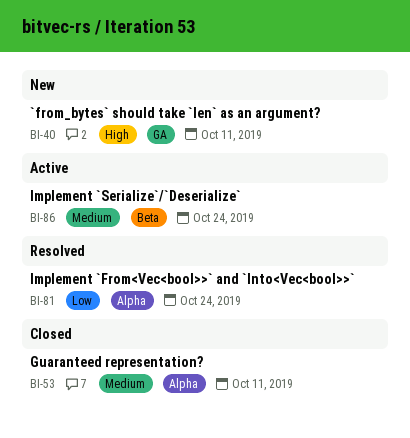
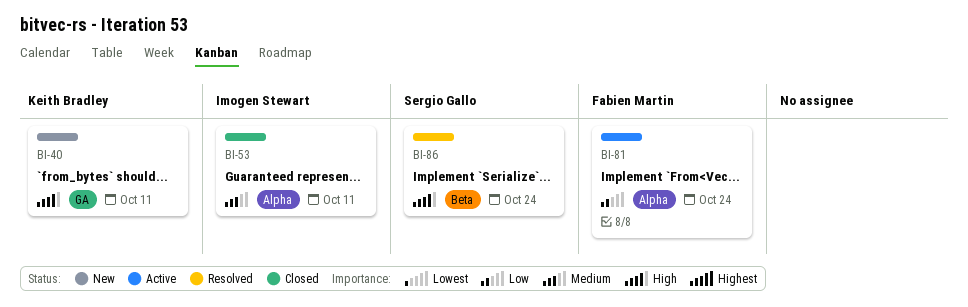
BI-81, status: Resolved -> Active
BI-86, status: Active -> Resolved
BI-86, priority: Medium -> High

